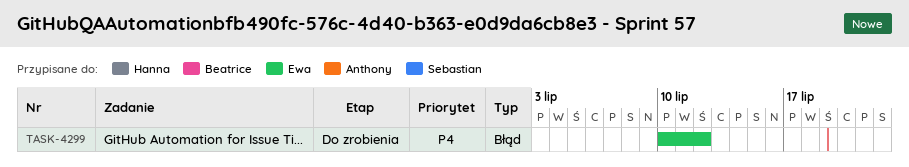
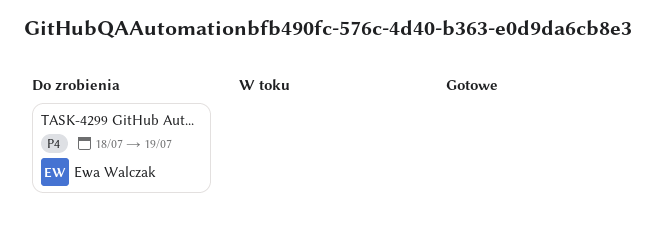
TASK-4299, start: Jul 10 -> Jul 18
TASK-4299, due: Jul 12 -> Jul 19

